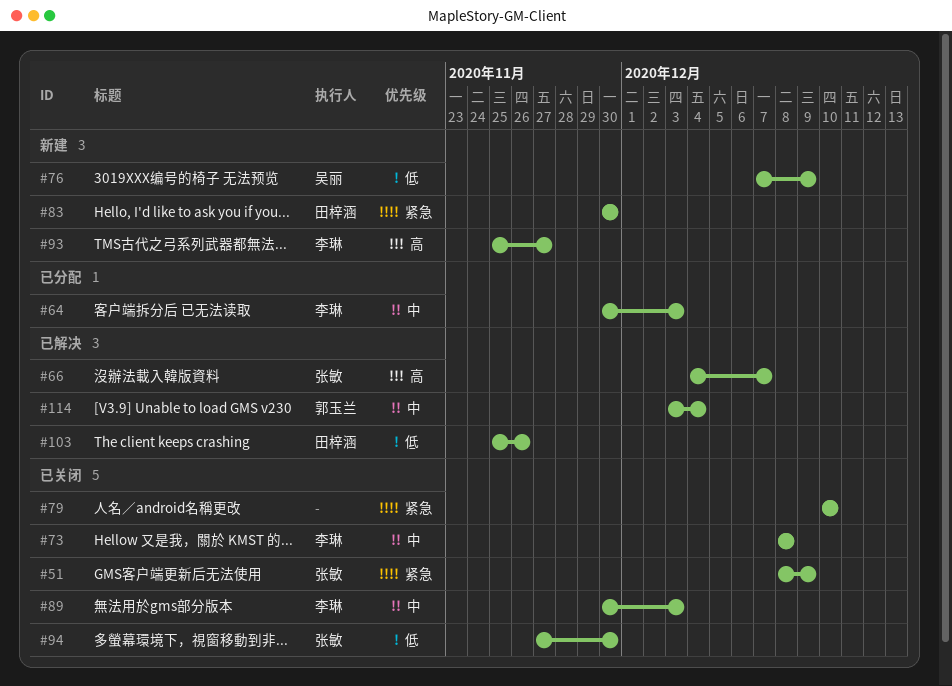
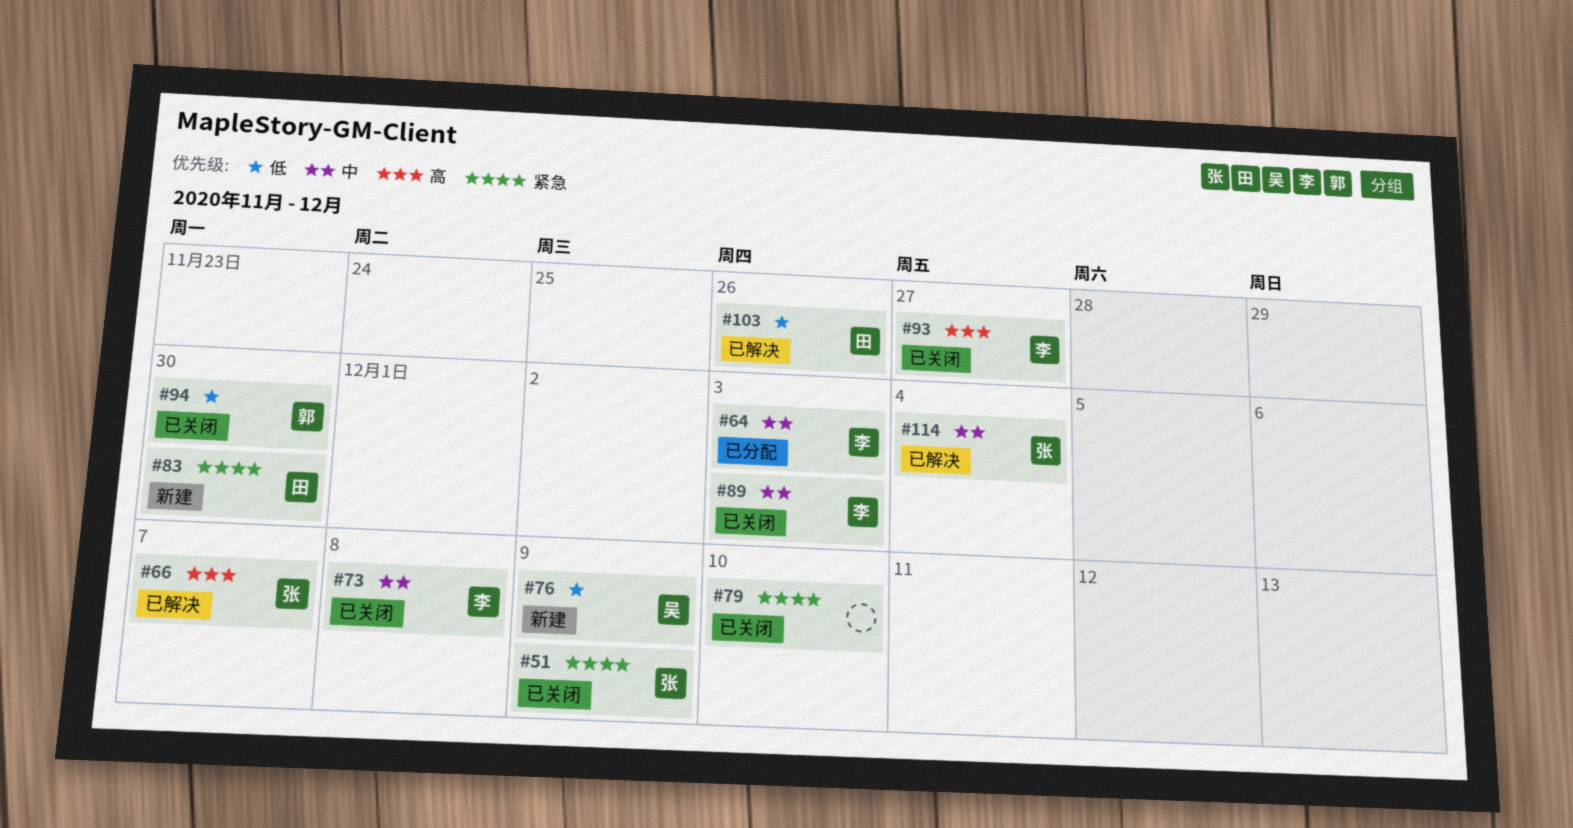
#93, status: 新建 -> 已关闭
#94, owner: 张敏 -> 郭玉兰
#114, owner: 郭玉兰 -> 张敏

